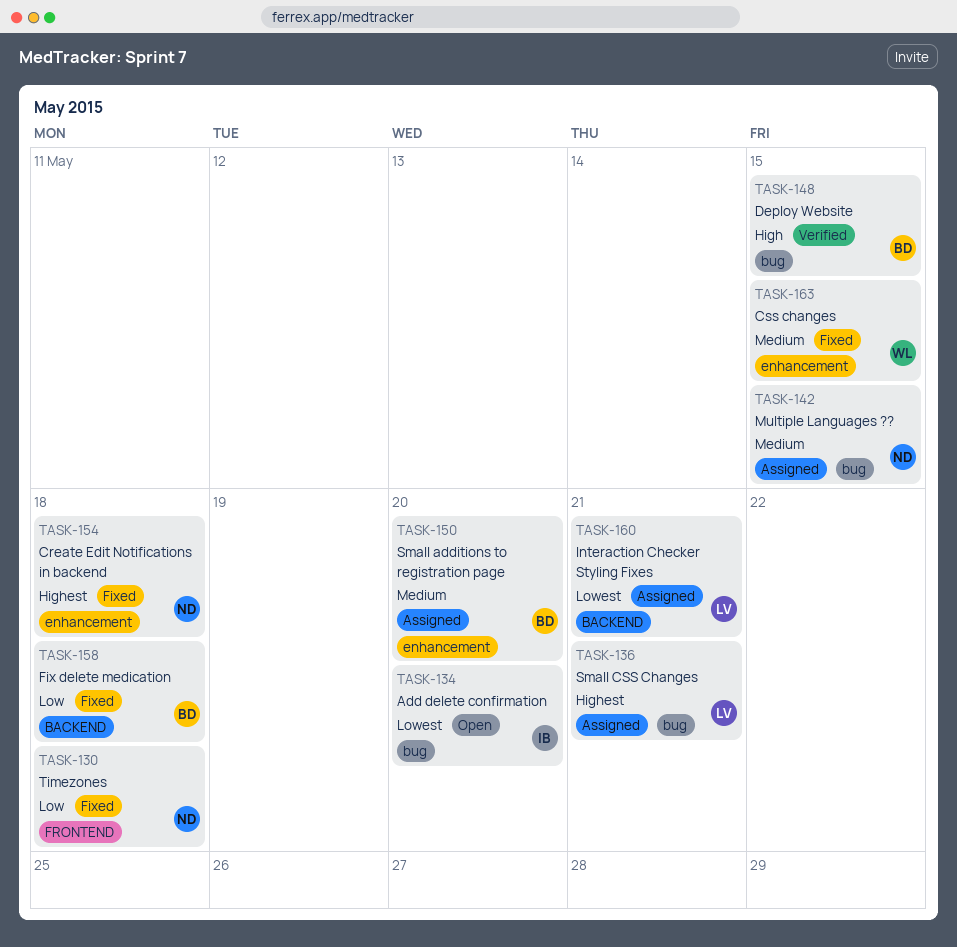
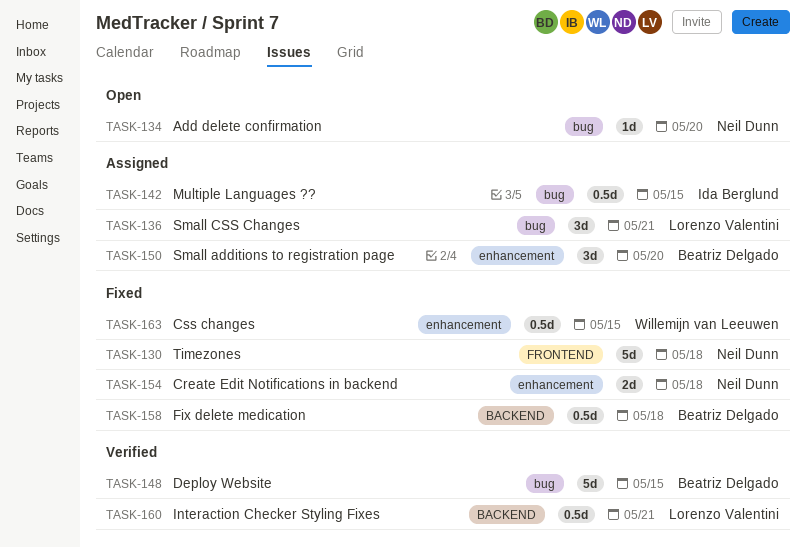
TASK-134, owner: Ida Berglund -> Neil Dunn
TASK-142, owner: Neil Dunn -> Ida Berglund
TASK-160, status: Assigned -> Verified

